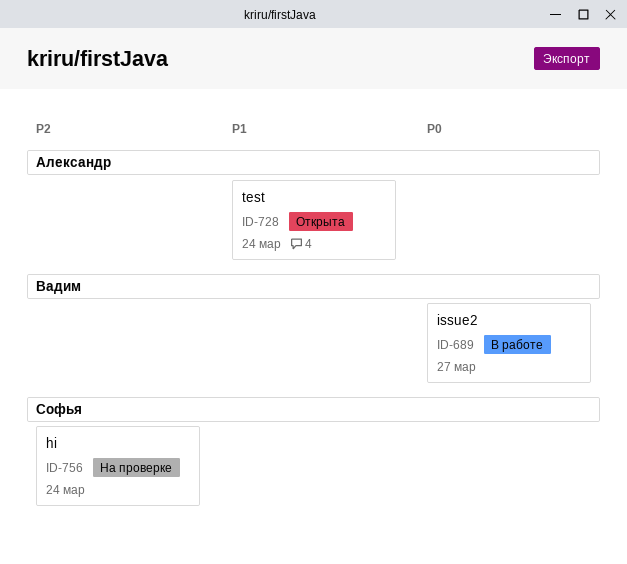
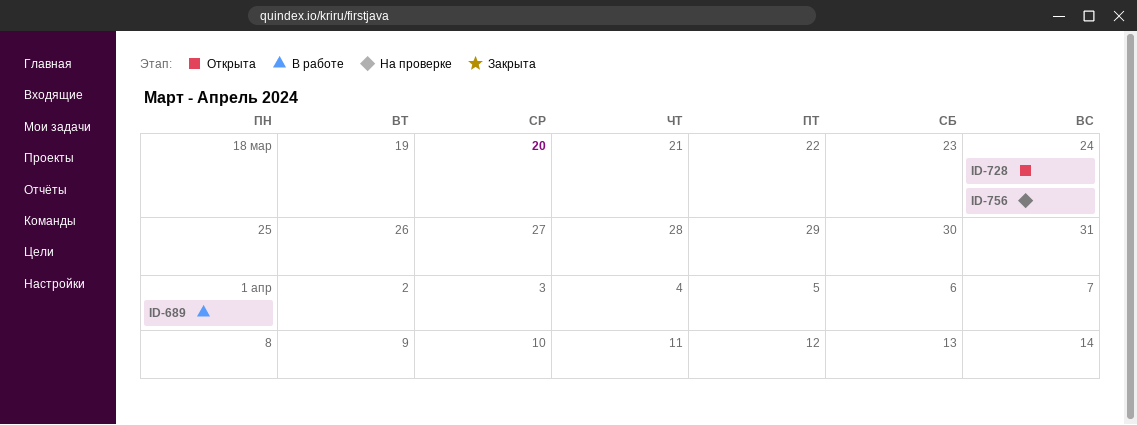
ID-689, due: Mar 27 -> Apr 1

